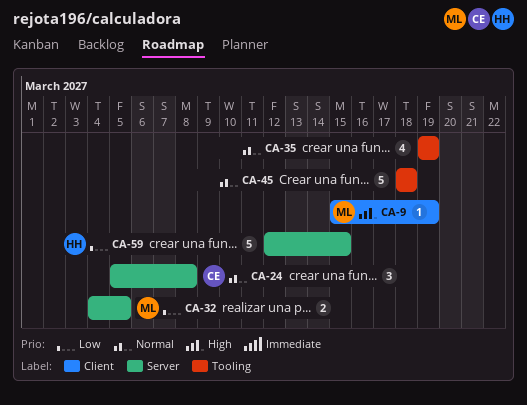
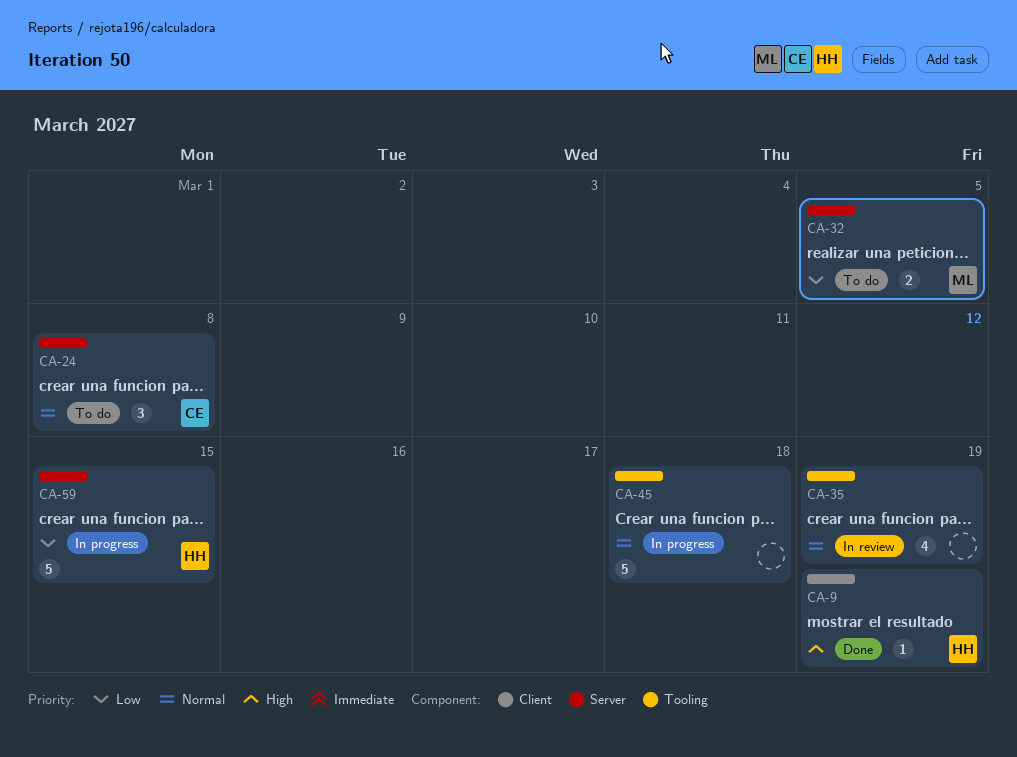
CA-9, owner: ML -> HH

